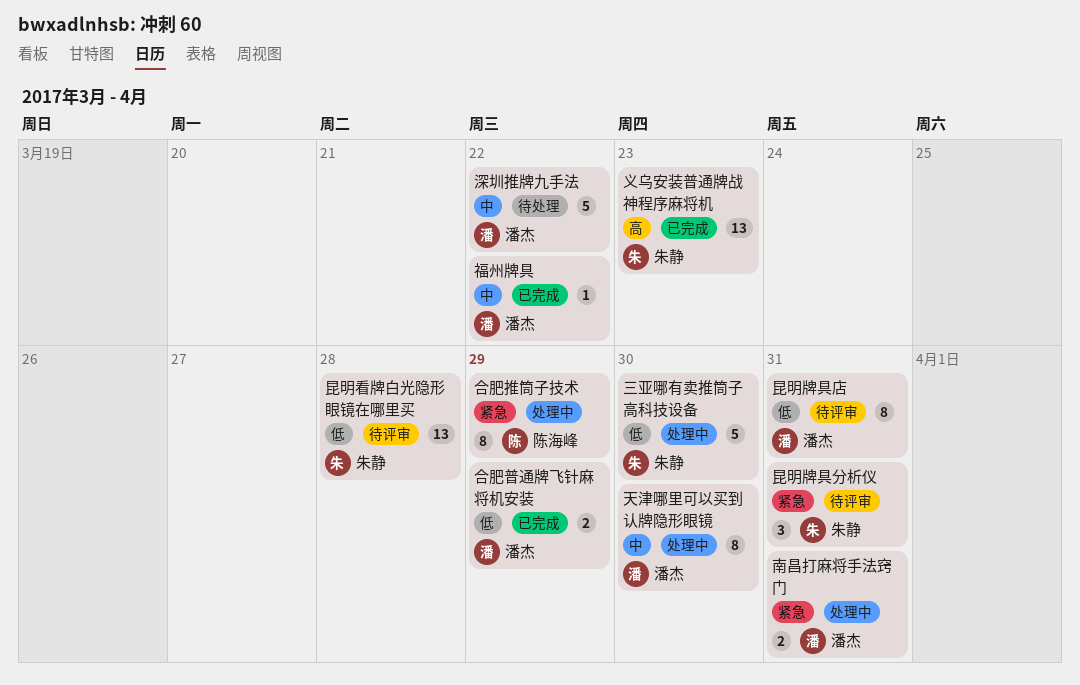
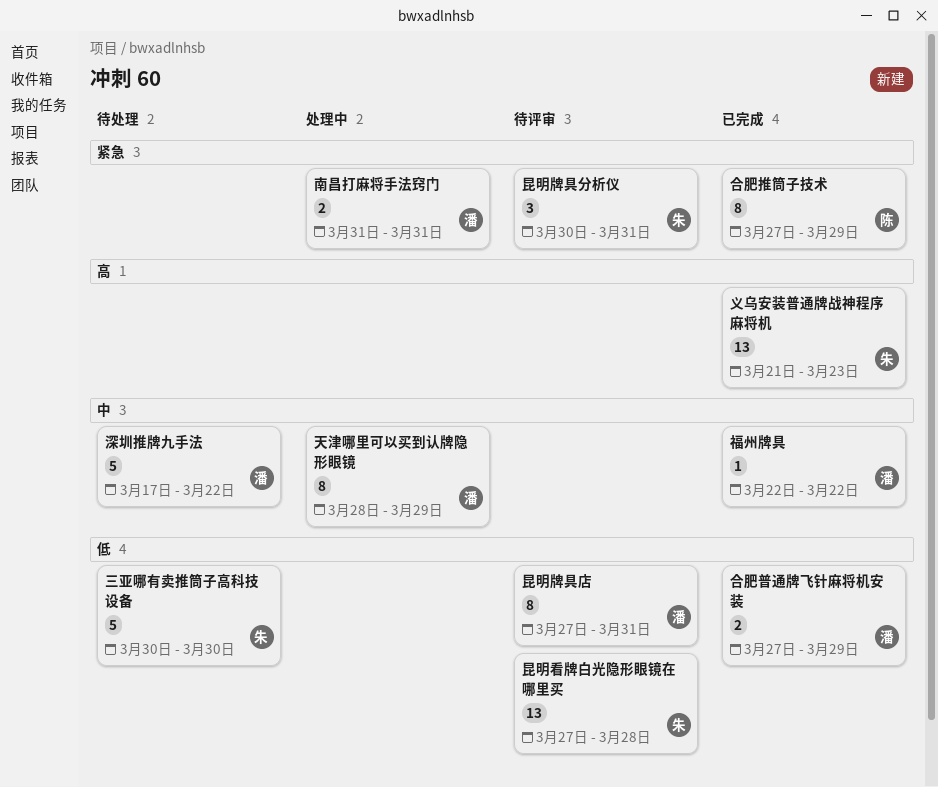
三亚哪有卖推筒子高科技设备, status: 处理中 -> 待处理
合肥推筒子技术, status: 处理中 -> 已完成
天津哪里可以买到认牌隐形眼镜, due: Mar 30 -> Mar 29

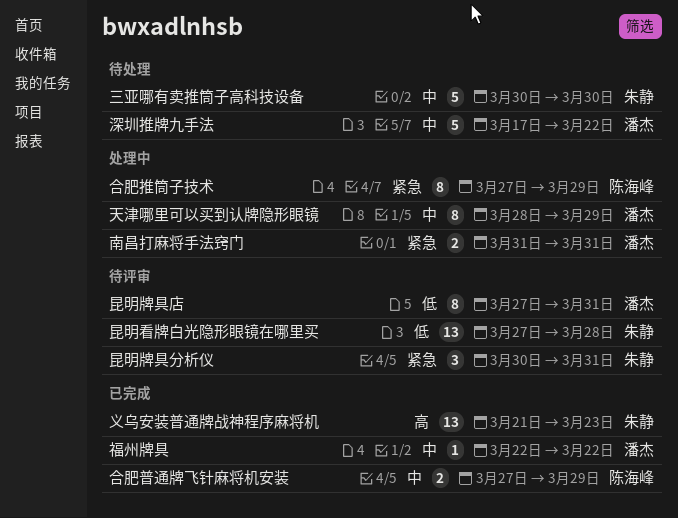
三亚哪有卖推筒子高科技设备, priority: 低 -> 中
合肥推筒子技术, status: 已完成 -> 处理中
合肥普通牌飞针麻将机安装, owner: 潘杰 -> 陈海峰
合肥普通牌飞针麻将机安装, priority: 低 -> 中

